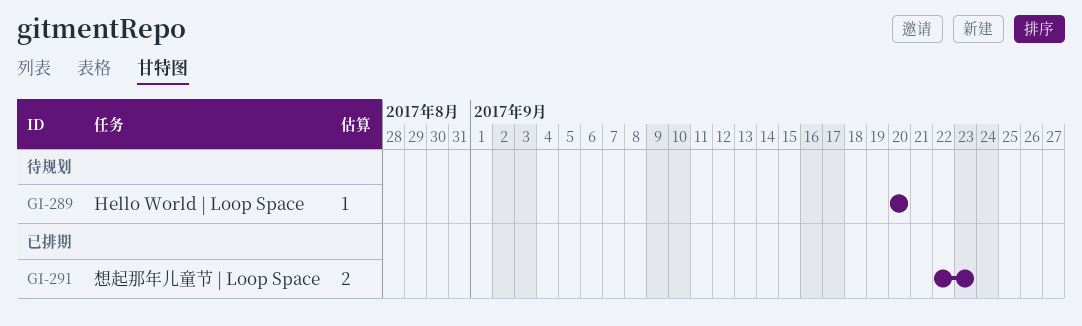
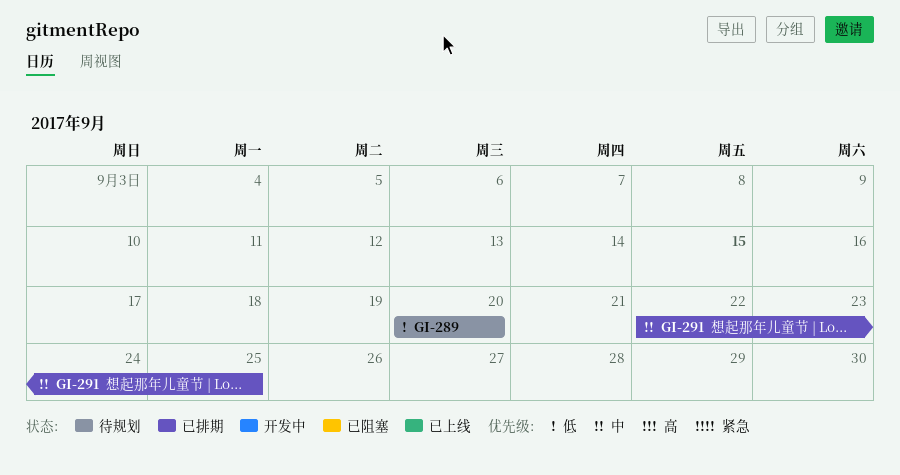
GI-291, due: Sep 23 -> Sep 25

